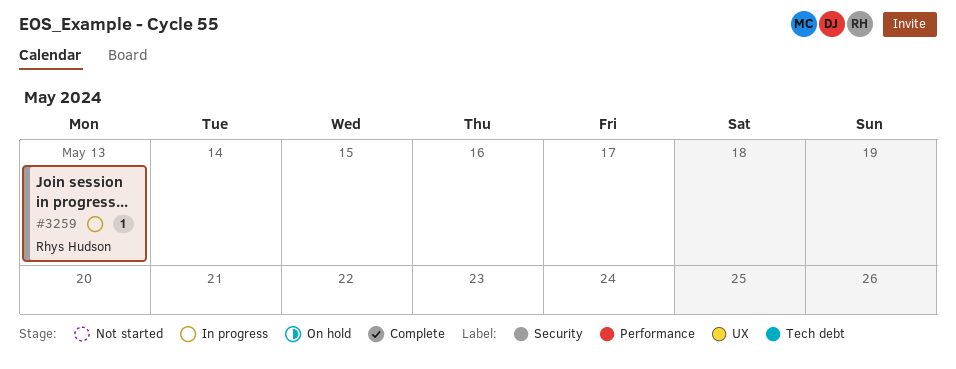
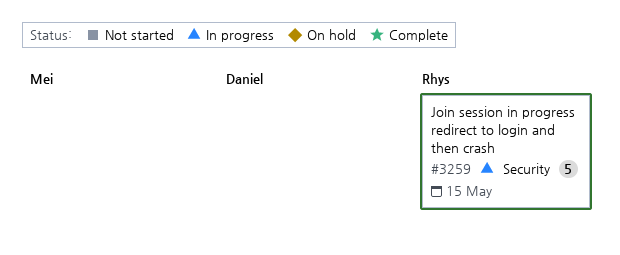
#3259, estimate: 1 -> 5
#3259, due: May 13 -> May 15

